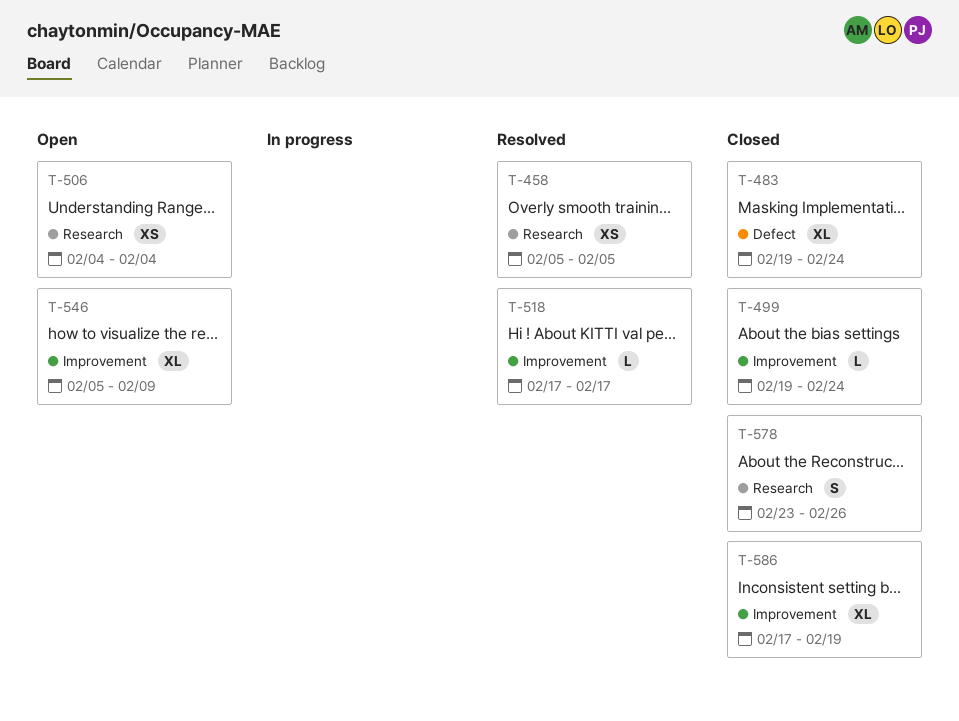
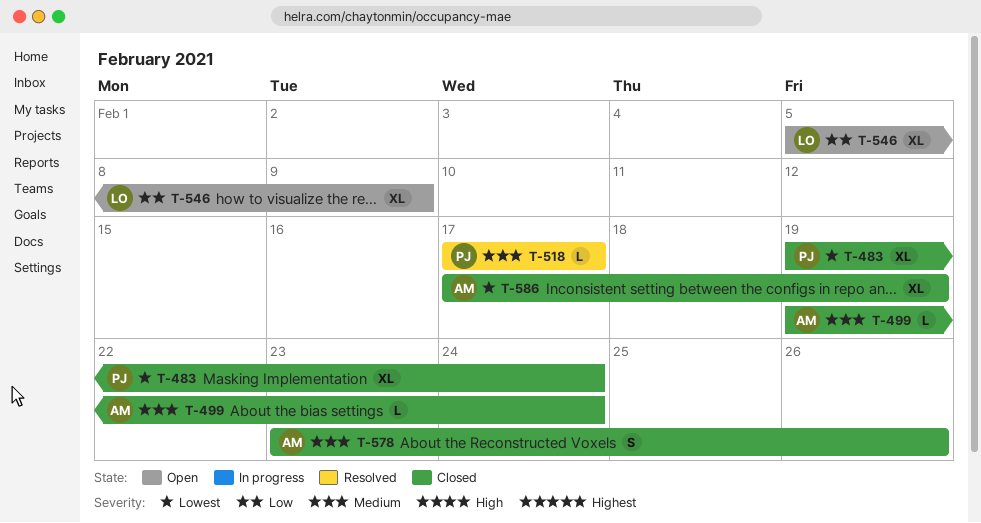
T-458: present -> none
T-506: present -> none

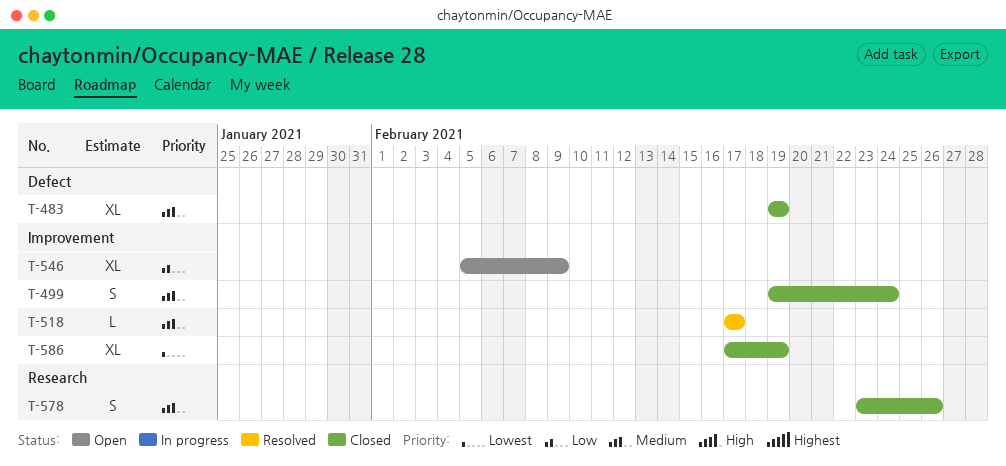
T-483, priority: Lowest -> Medium
T-483, due: Feb 24 -> Feb 19
T-499, estimate: L -> S

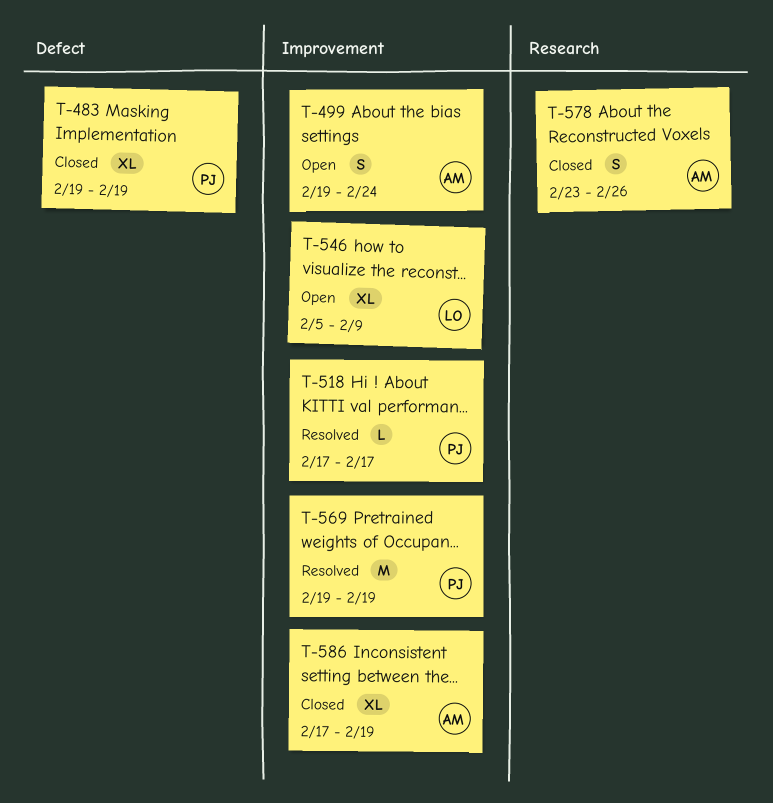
T-499, status: Closed -> Open
T-569: none -> present

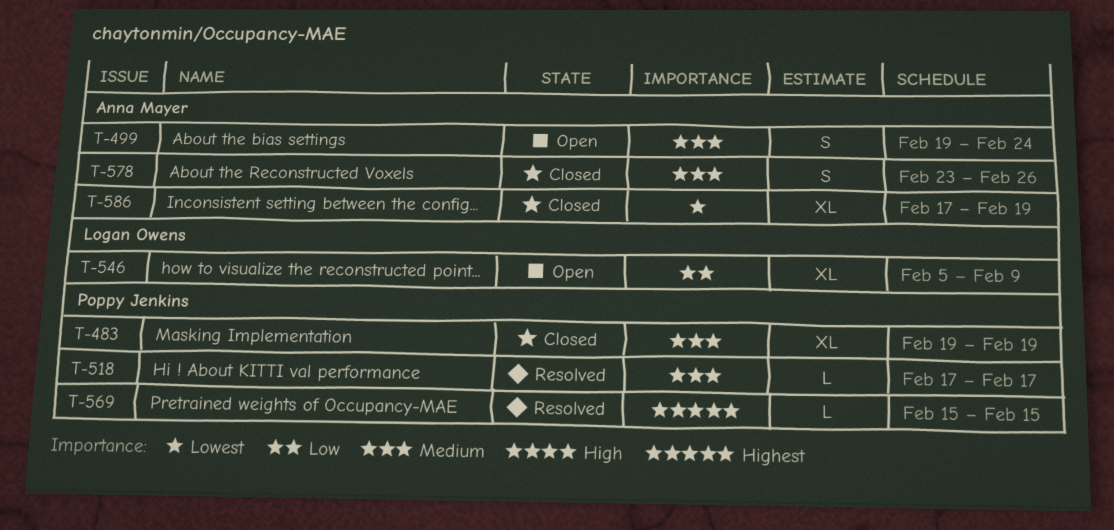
T-569, estimate: M -> L
T-569, start: Feb 19 -> Feb 15
T-569, due: Feb 19 -> Feb 15

